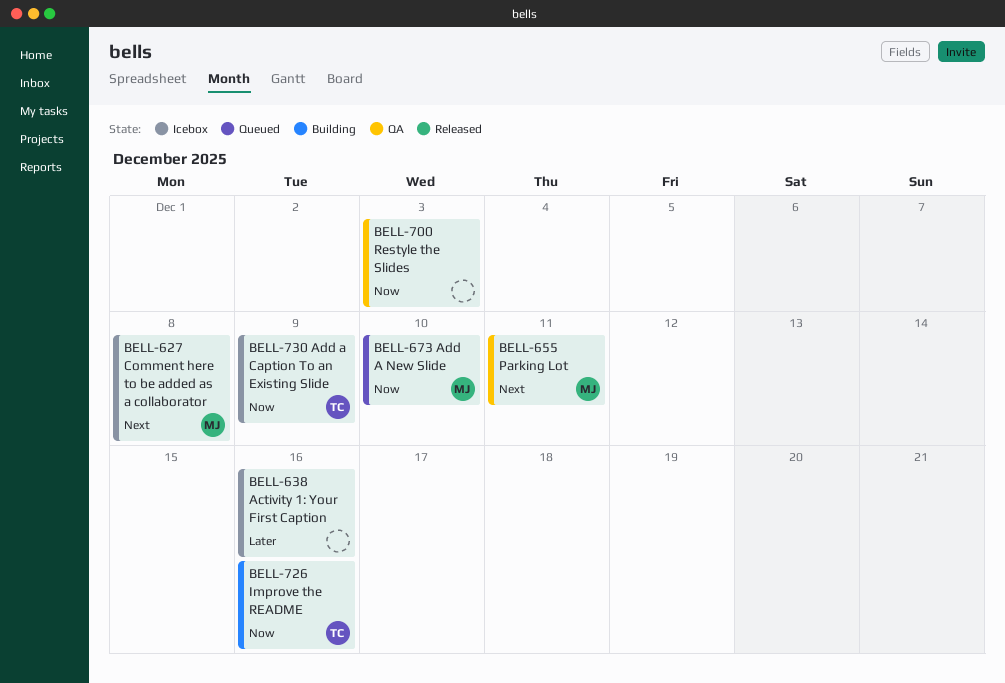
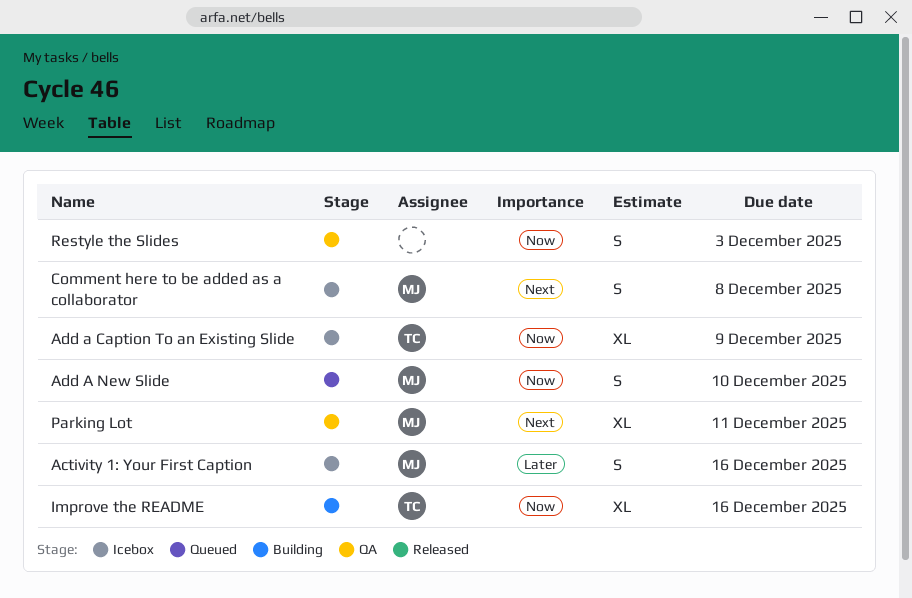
Activity 1: Your First Caption, owner: none -> MJ

